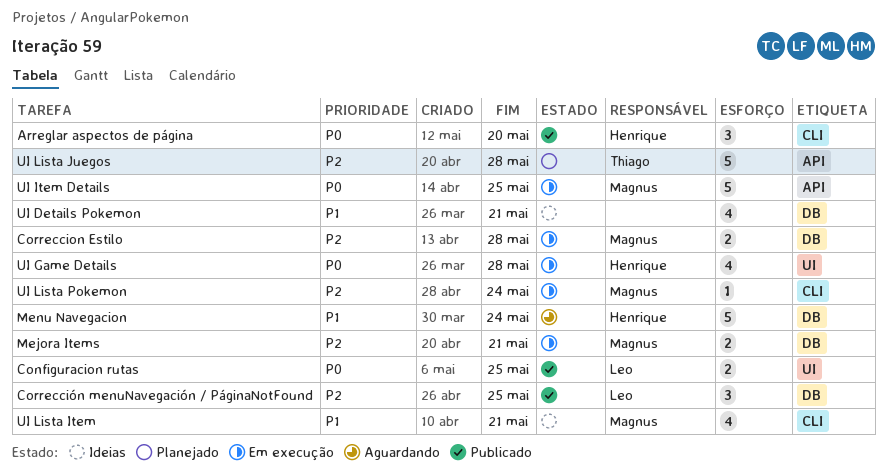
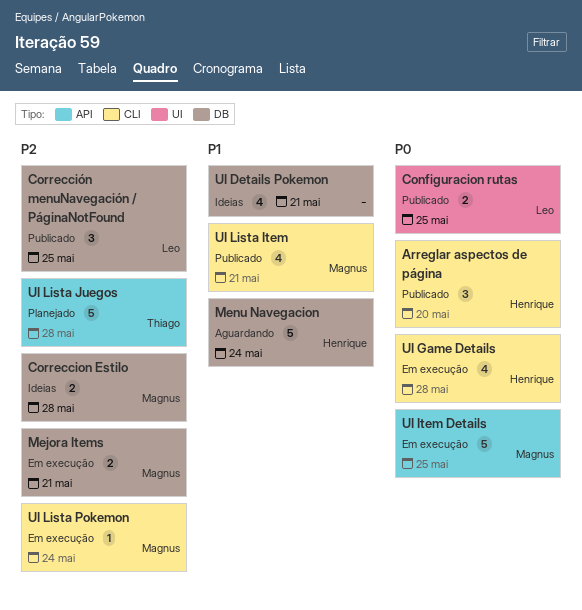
Correccion Estilo, status: Em execução -> Ideias
UI Game Details, label: UI -> CLI
UI Lista Item, status: Ideias -> Publicado

